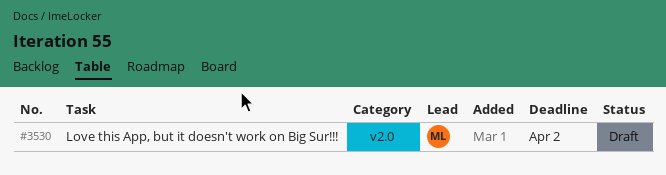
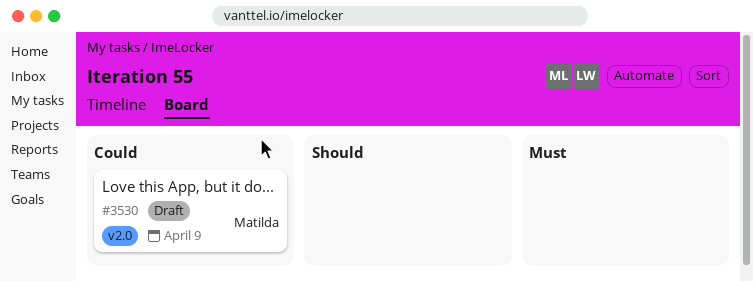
#3530, due: Apr 2 -> Apr 9

